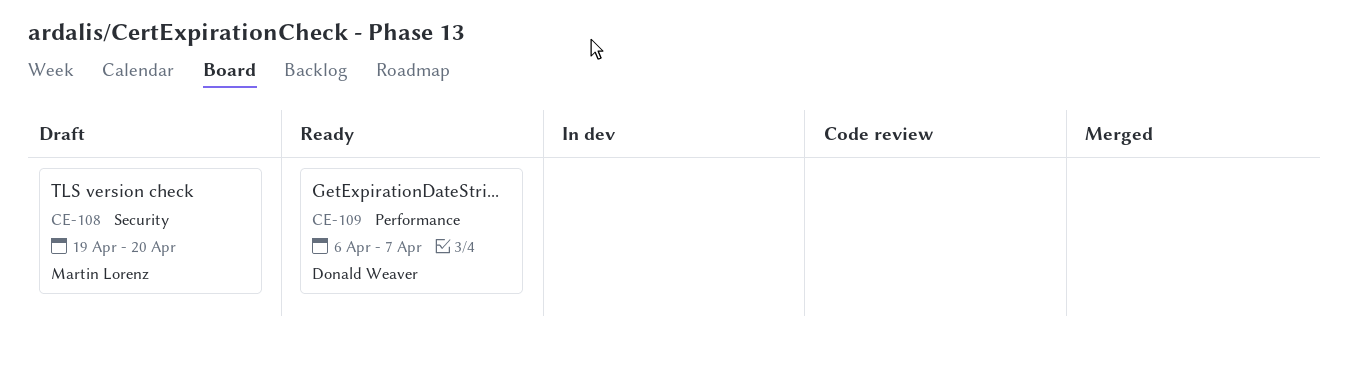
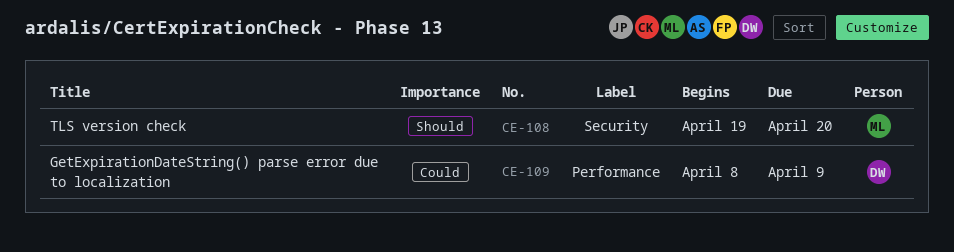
CE-109, start: Apr 6 -> Apr 8
CE-109, due: Apr 7 -> Apr 9

